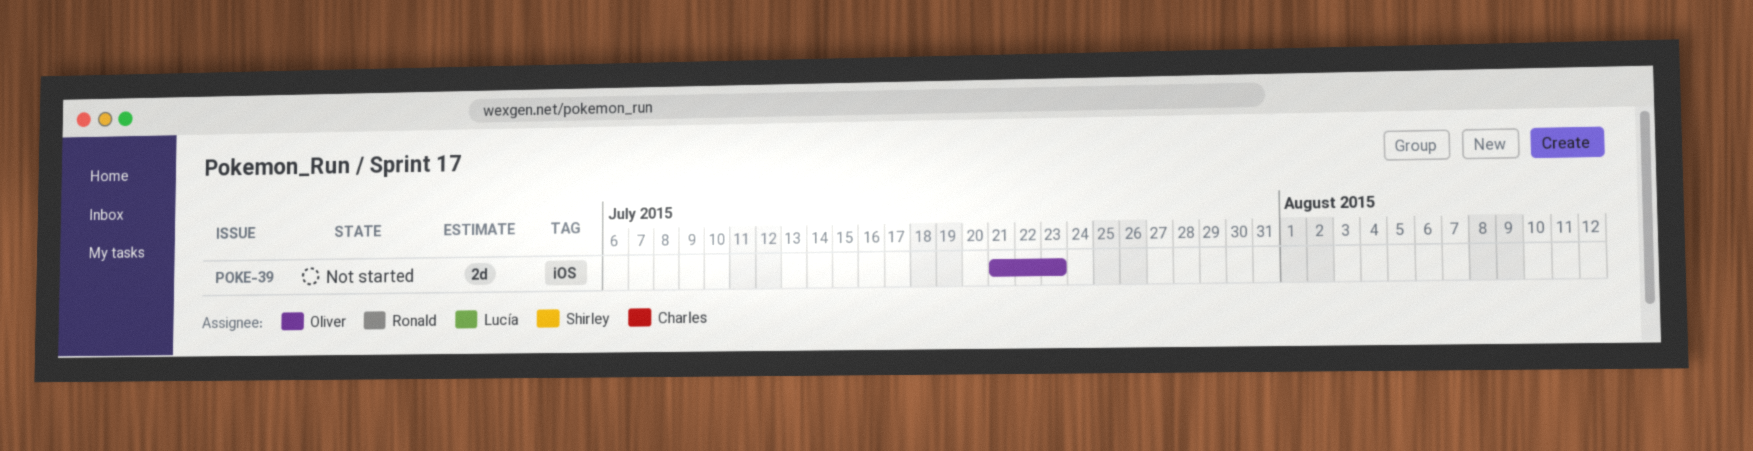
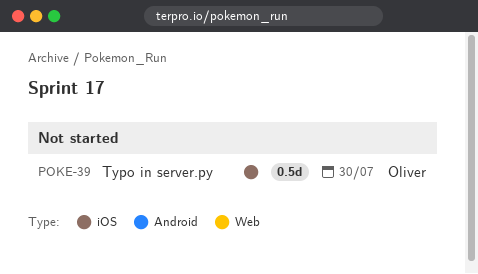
POKE-39, estimate: 2d -> 0.5d
POKE-39, due: Jul 23 -> Jul 30

